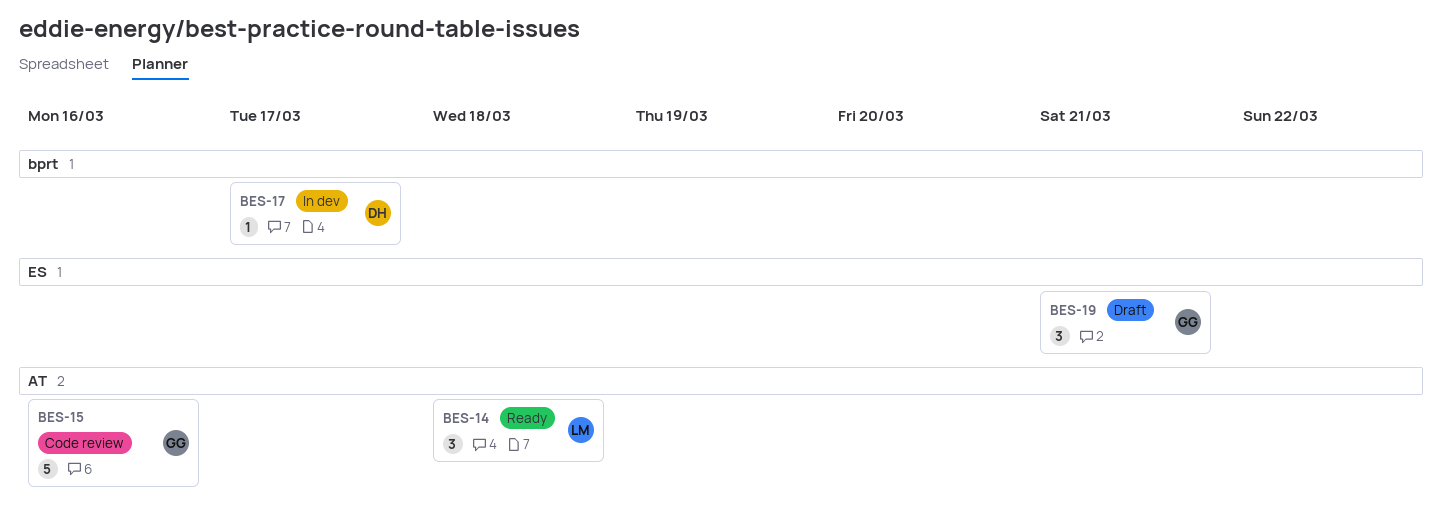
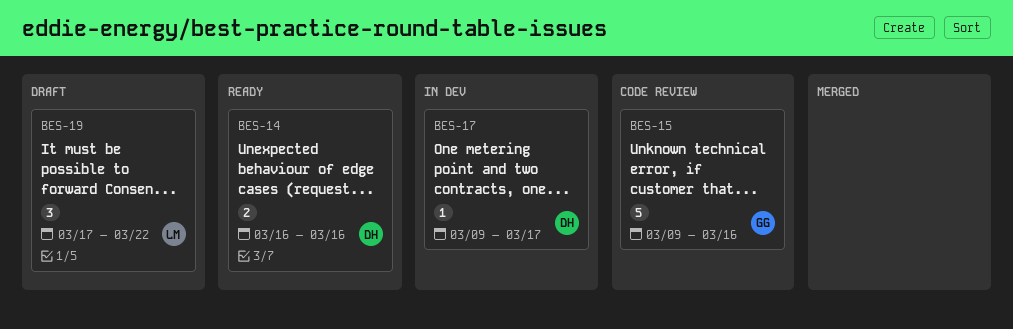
BES-14, owner: LM -> DH
BES-14, estimate: 3 -> 2
BES-14, due: Mar 18 -> Mar 16
BES-19, owner: GG -> LM
BES-19, due: Mar 21 -> Mar 22

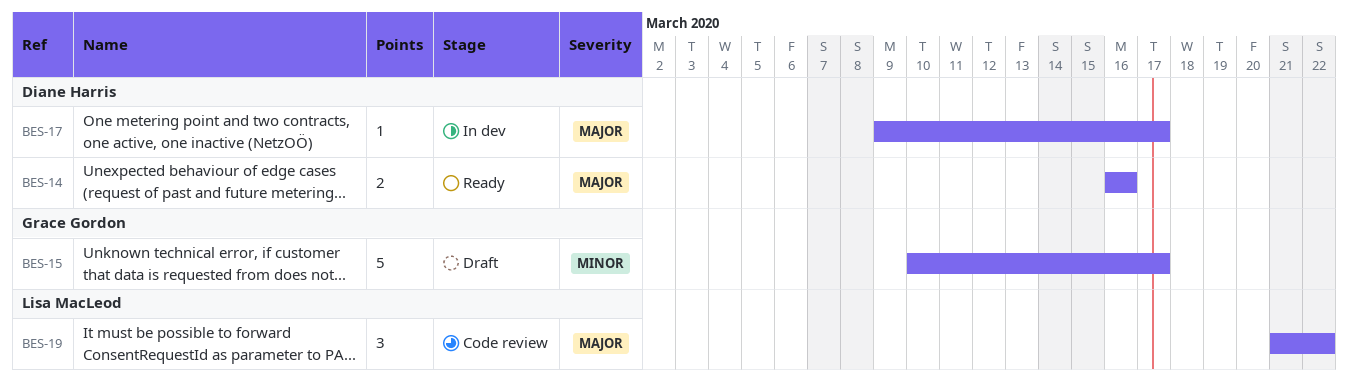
BES-15, status: Code review -> Draft
BES-15, start: Mar 9 -> Mar 10
BES-15, due: Mar 16 -> Mar 17
BES-19, status: Draft -> Code review
BES-19, start: Mar 17 -> Mar 21

